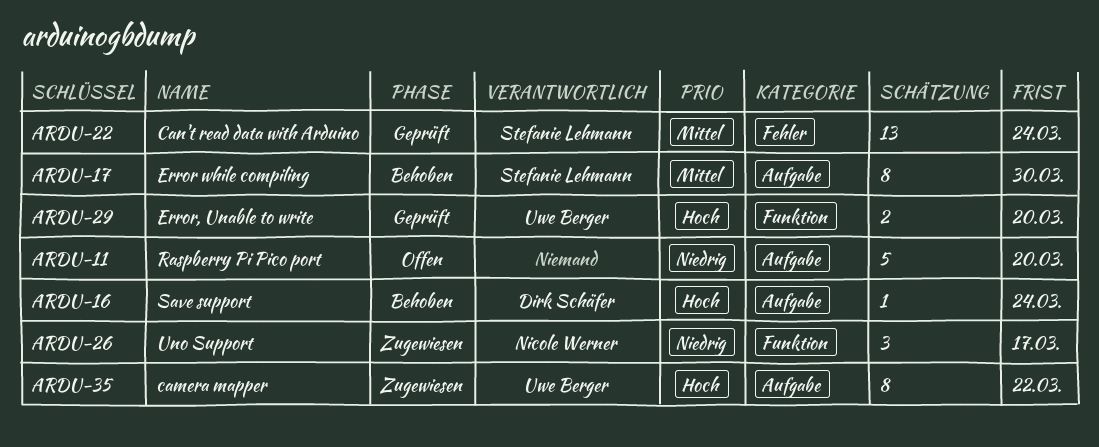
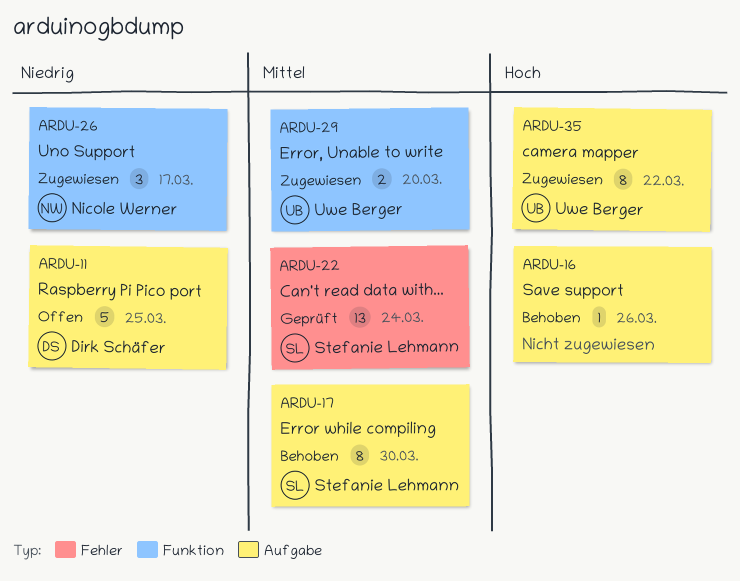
ARDU-11, owner: none -> Dirk Schäfer
ARDU-11, due: Mar 20 -> Mar 25
ARDU-16, owner: Dirk Schäfer -> none
ARDU-16, due: Mar 24 -> Mar 26
ARDU-29, status: Geprüft -> Zugewiesen
ARDU-29, priority: Hoch -> Mittel

